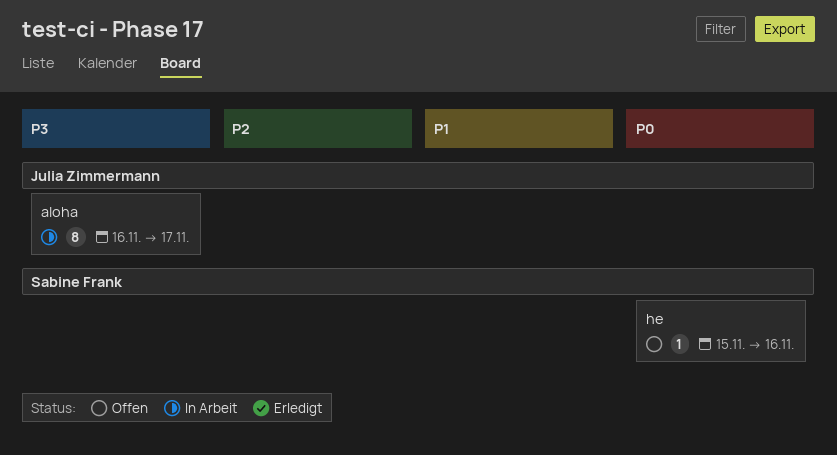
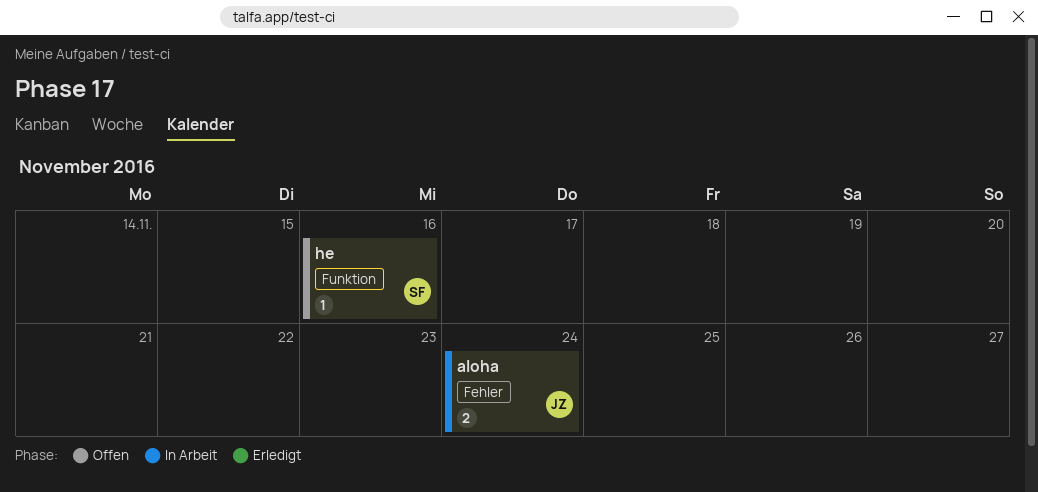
aloha, estimate: 8 -> 2
aloha, due: Nov 17 -> Nov 24

